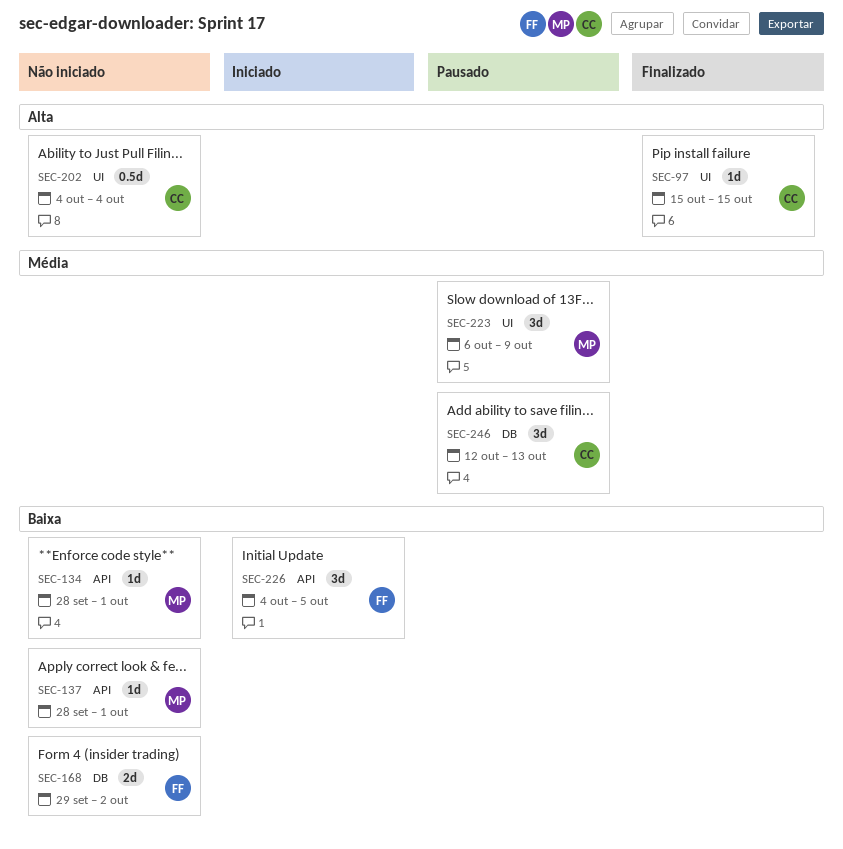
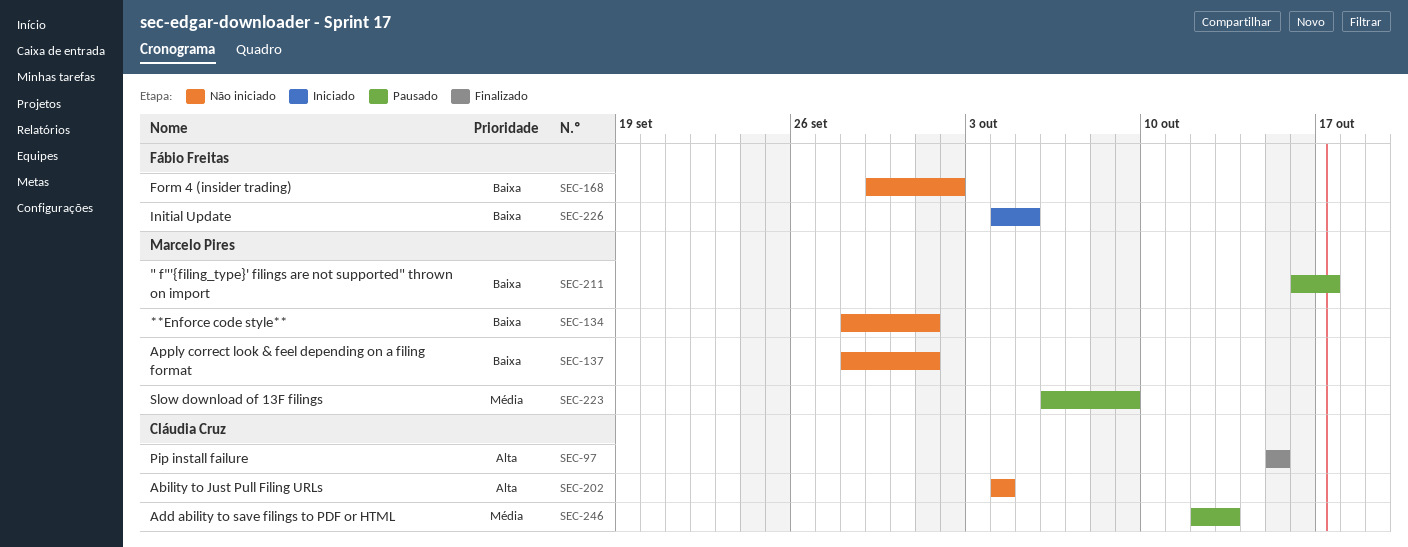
SEC-211: none -> present

